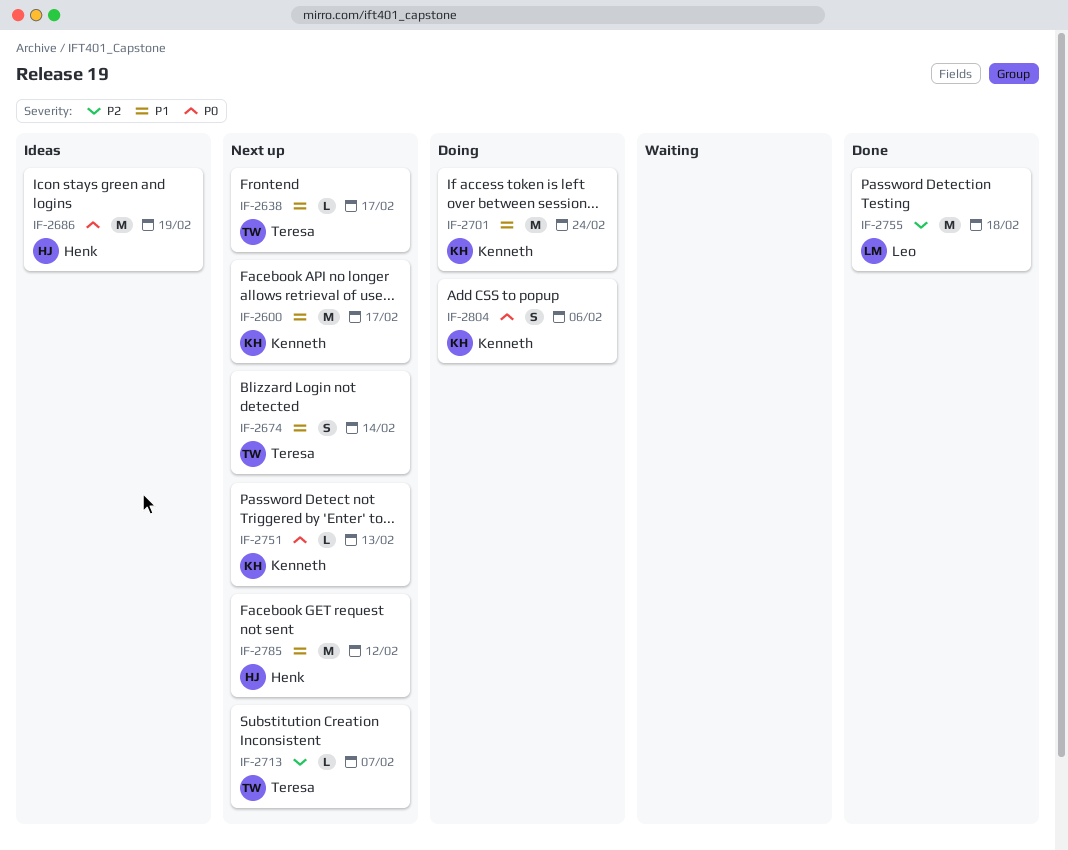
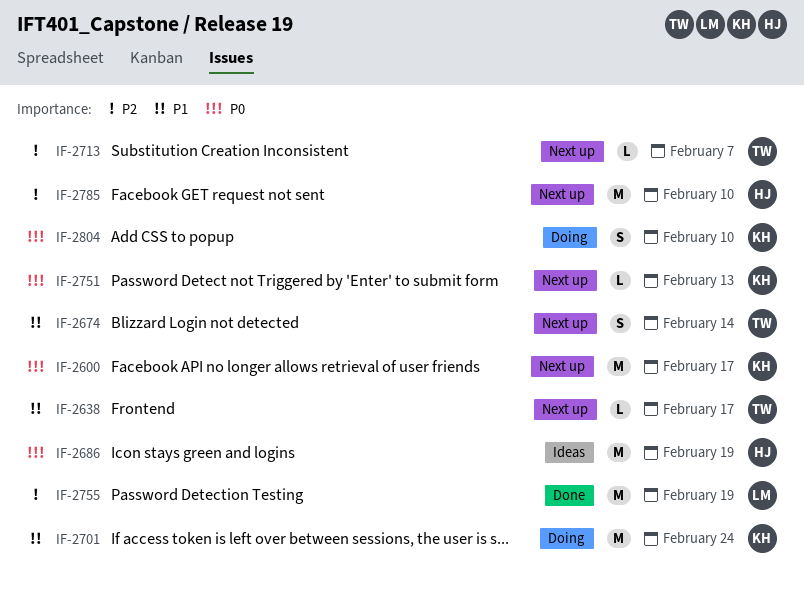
IF-2600, priority: P1 -> P0
IF-2755, due: Feb 18 -> Feb 19
IF-2785, priority: P1 -> P2
IF-2785, due: Feb 12 -> Feb 10
IF-2804, due: Feb 6 -> Feb 10

